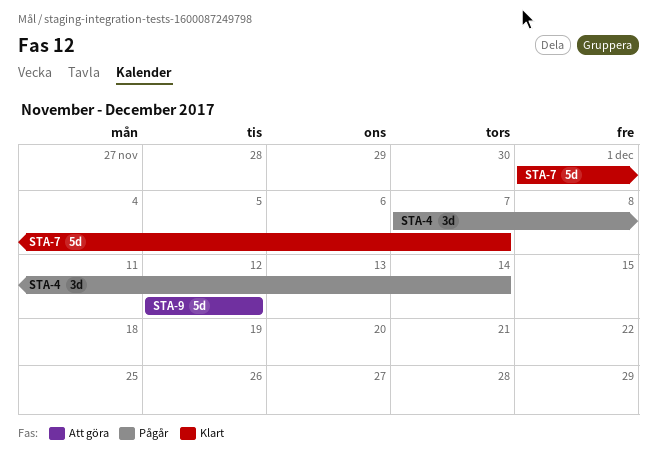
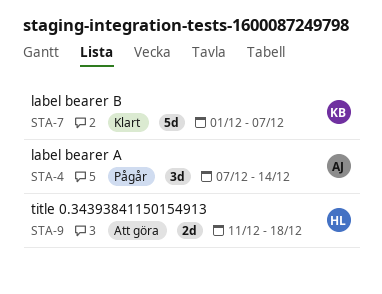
STA-9, estimate: 5d -> 2d
STA-9, start: Dec 12 -> Dec 11
STA-9, due: Dec 12 -> Dec 18

